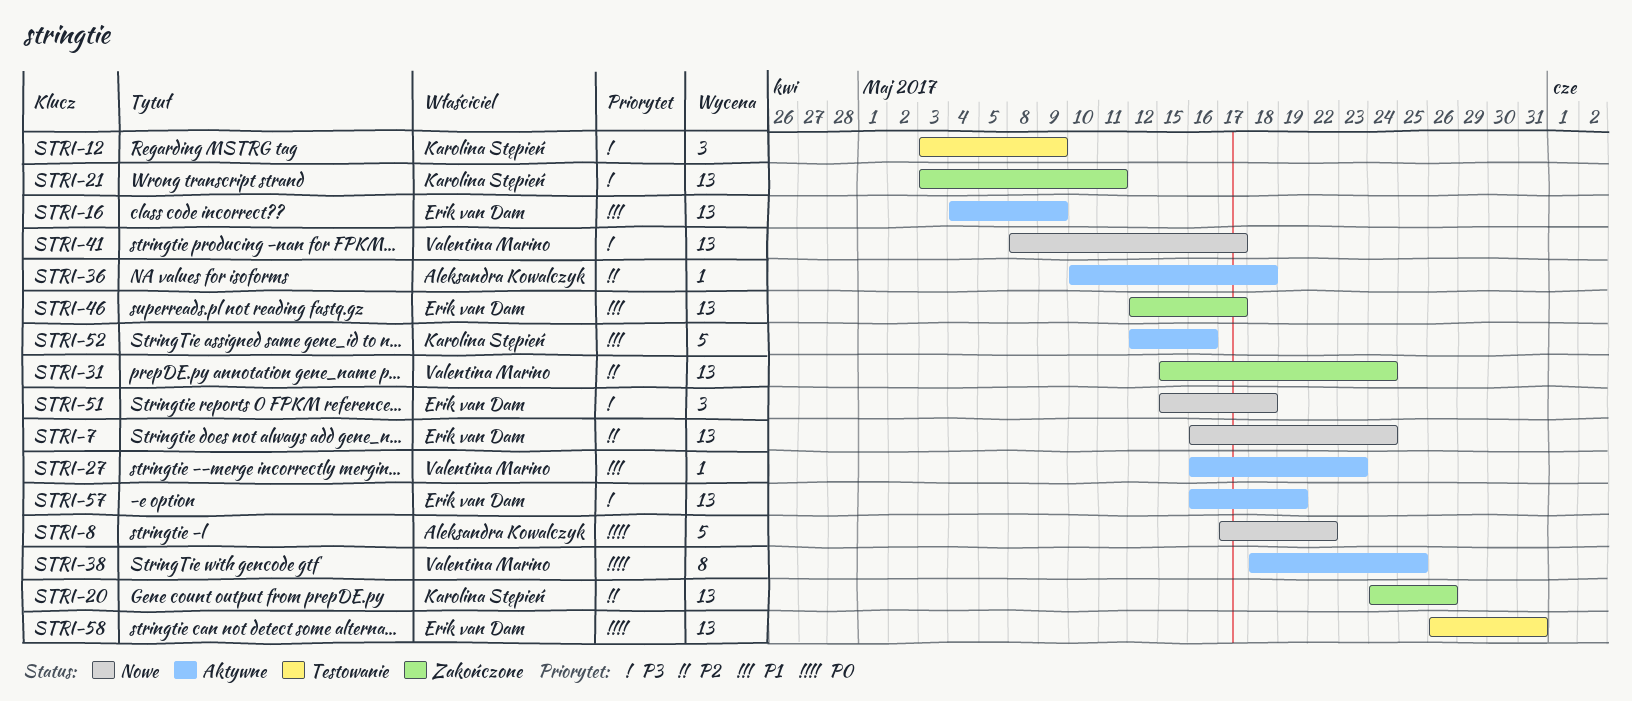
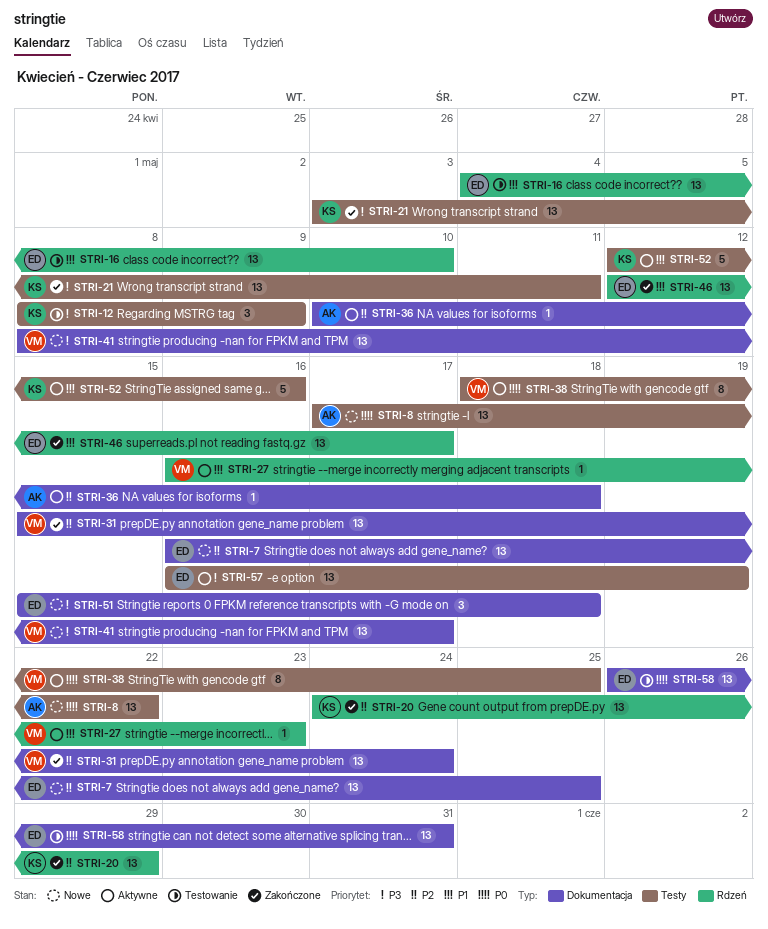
STRI-7, due: May 24 -> May 25
STRI-8, estimate: 5 -> 13
STRI-12, start: May 3 -> May 8
STRI-16, status: Aktywne -> Testowanie
STRI-16, due: May 9 -> May 10
STRI-20, due: May 26 -> May 29

